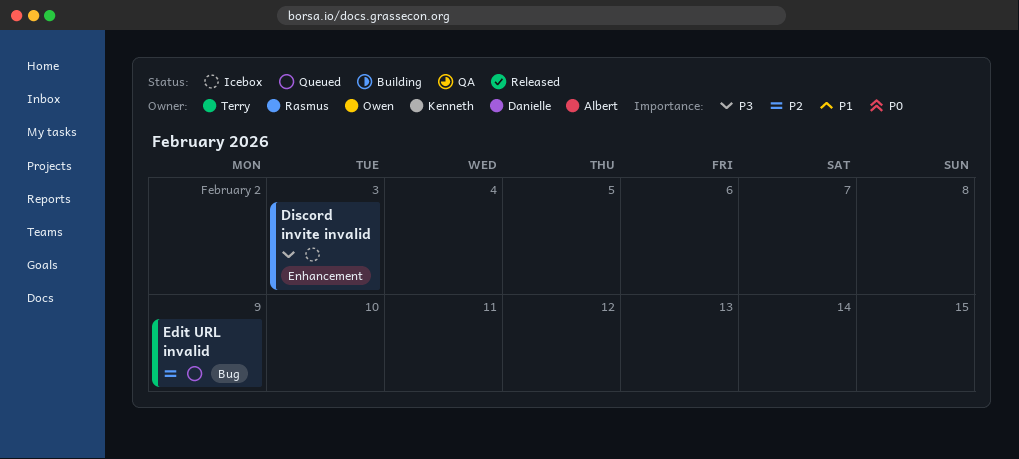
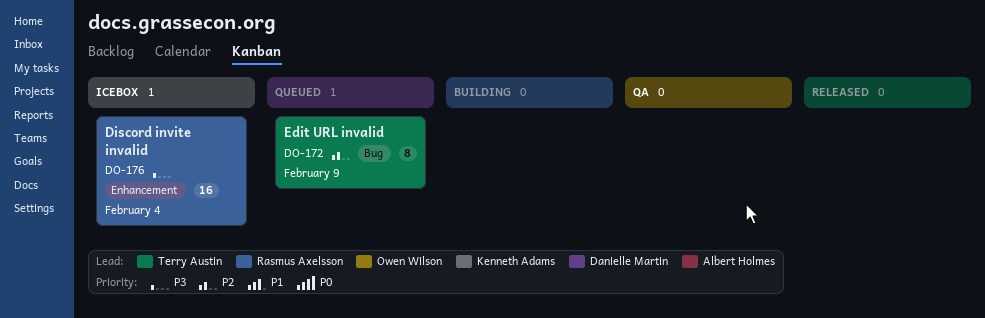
Discord invite invalid, due: Feb 3 -> Feb 4

